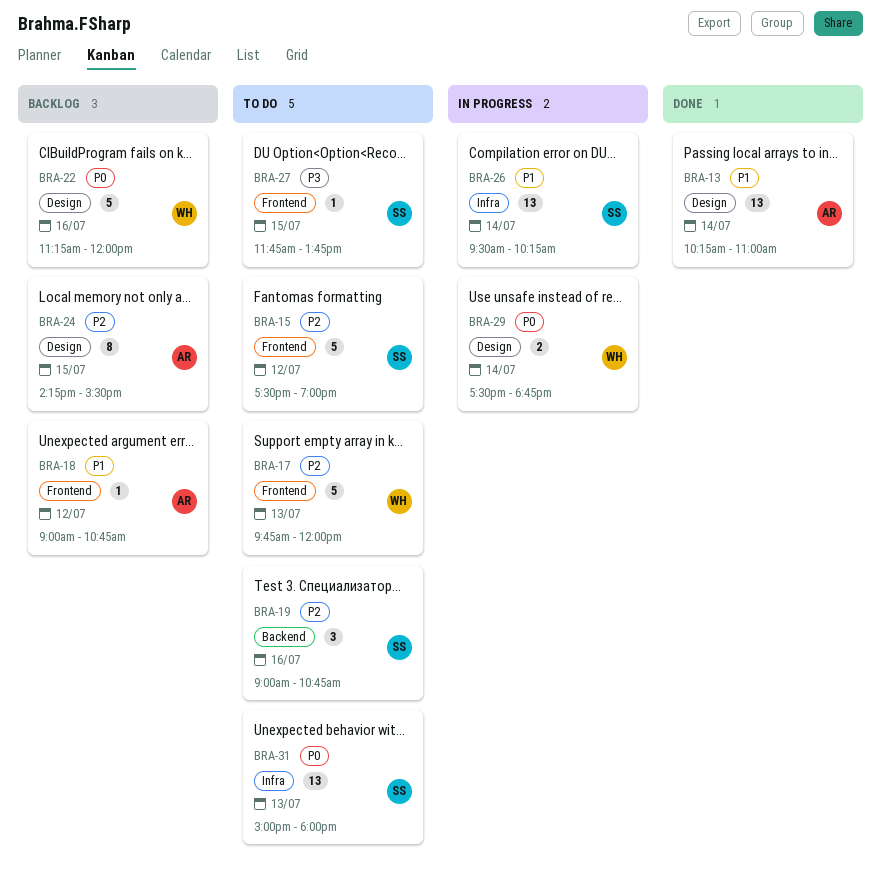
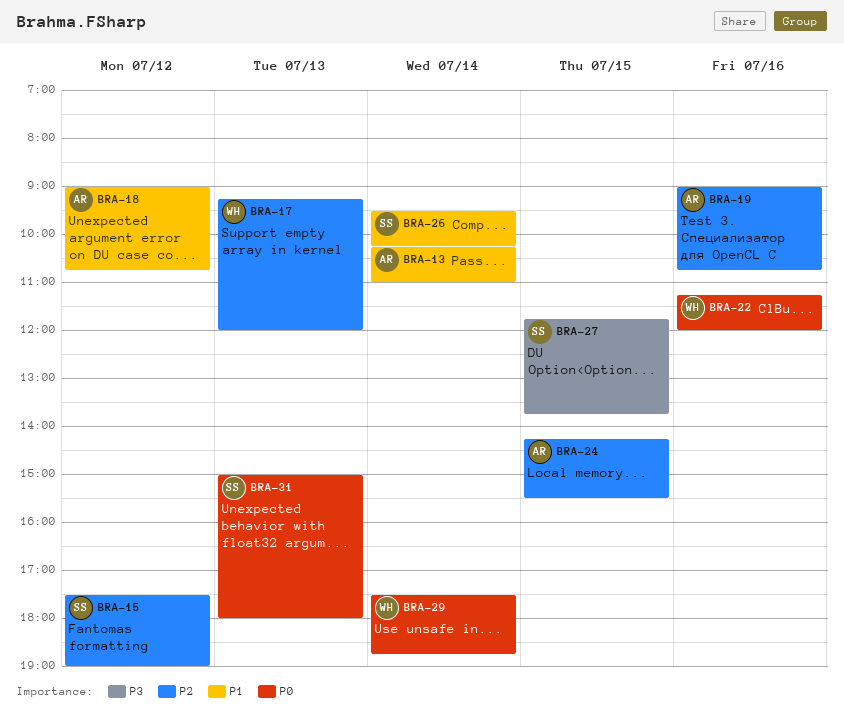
BRA-17, begins: 09:45 -> 09:15
BRA-19, owner: SS -> AR

